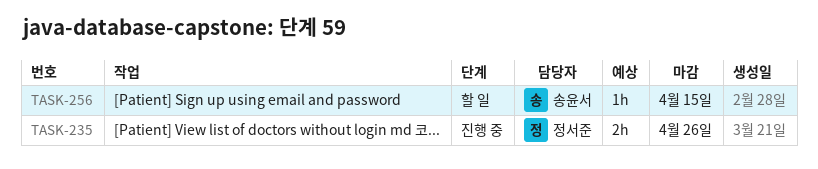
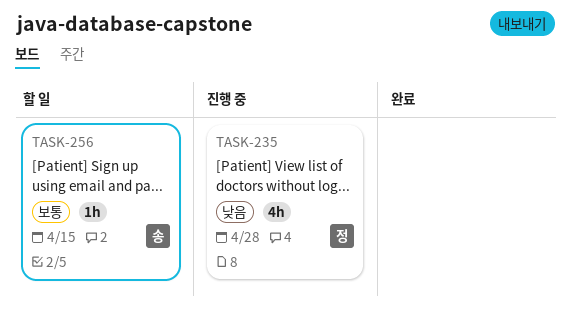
TASK-235, estimate: 2h -> 4h
TASK-235, due: Apr 26 -> Apr 28

